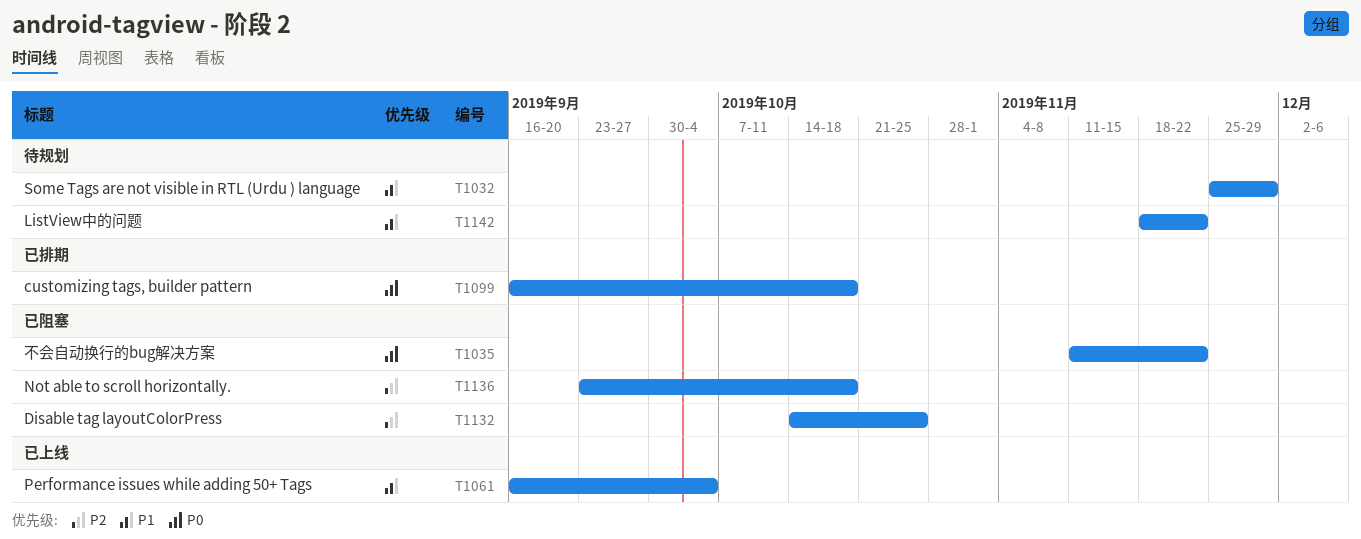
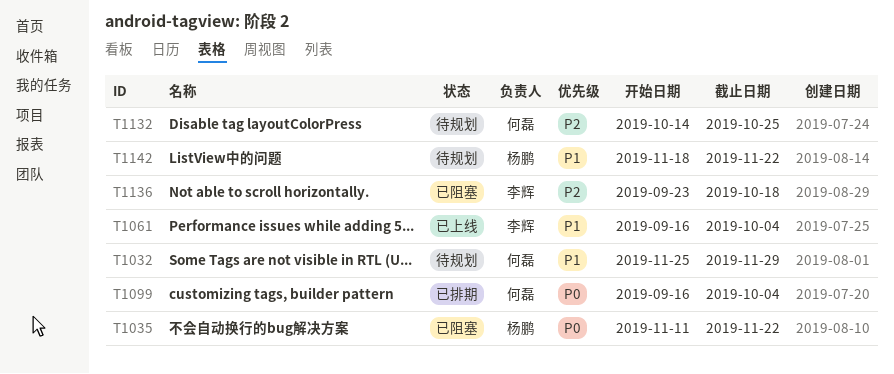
T1099, due: Oct 18 -> Oct 4
T1132, status: 已阻塞 -> 待规划

